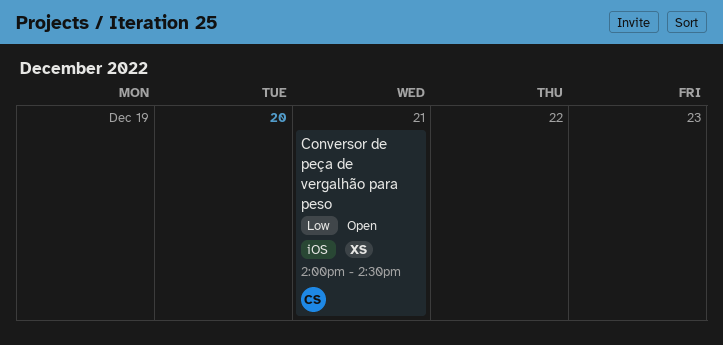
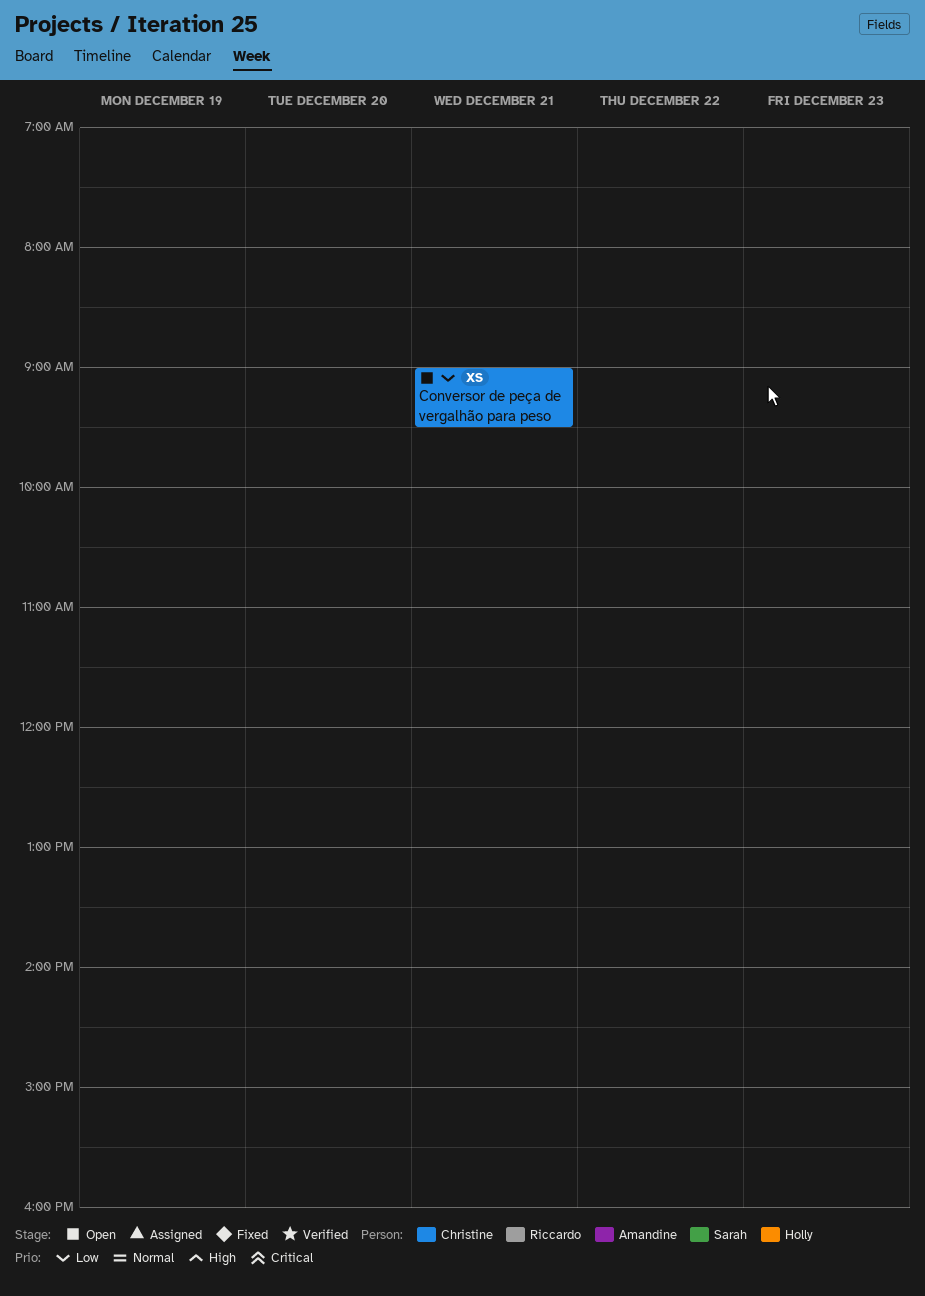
Conversor de peça de vergalhão para peso, begins: 14:00 -> 09:00
Conversor de peça de vergalhão para peso, ends: 14:30 -> 09:30

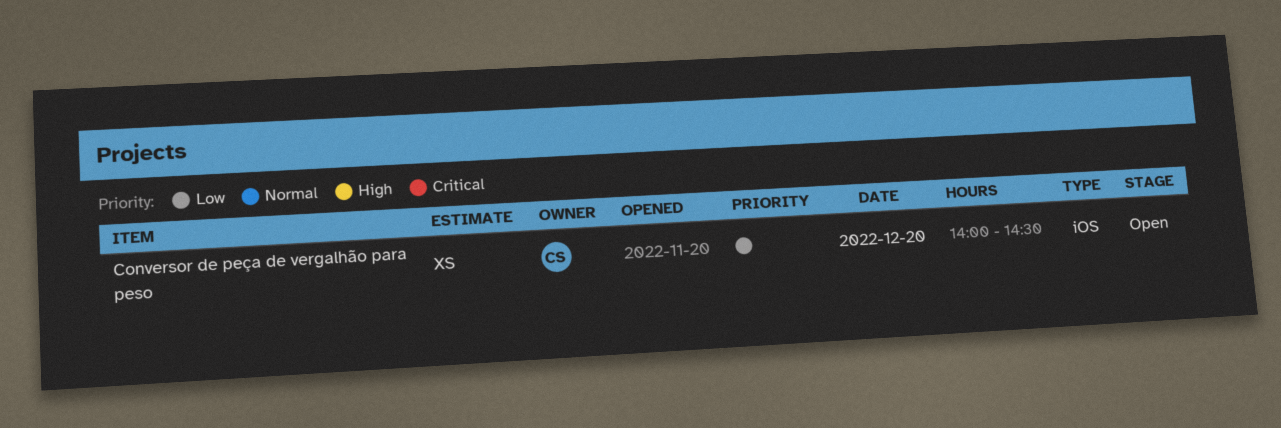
Conversor de peça de vergalhão para peso, day: Dec 21 -> Dec 20
Conversor de peça de vergalhão para peso, begins: 09:00 -> 14:00
Conversor de peça de vergalhão para peso, ends: 09:30 -> 14:30

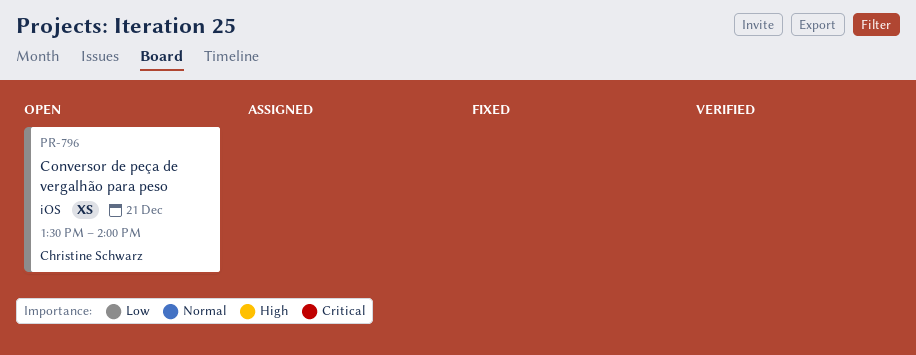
Conversor de peça de vergalhão para peso, day: Dec 20 -> Dec 21
Conversor de peça de vergalhão para peso, begins: 14:00 -> 13:30
Conversor de peça de vergalhão para peso, ends: 14:30 -> 14:00

